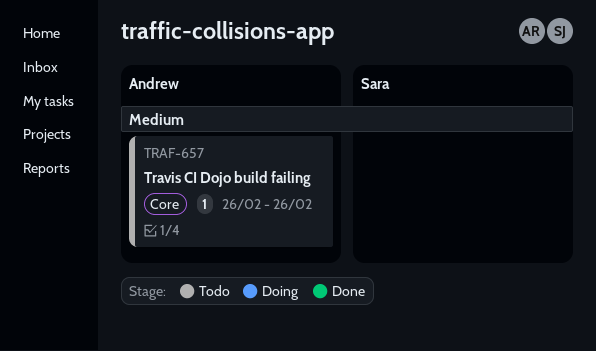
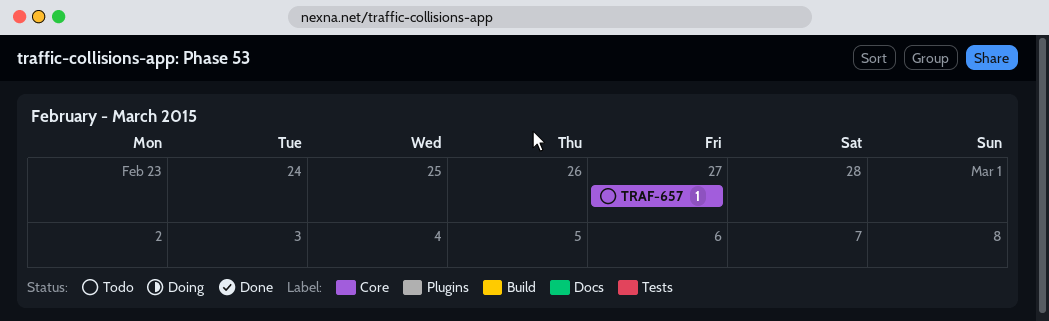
TRAF-657, start: Feb 26 -> Feb 27
TRAF-657, due: Feb 26 -> Feb 27

